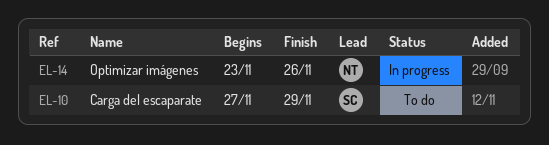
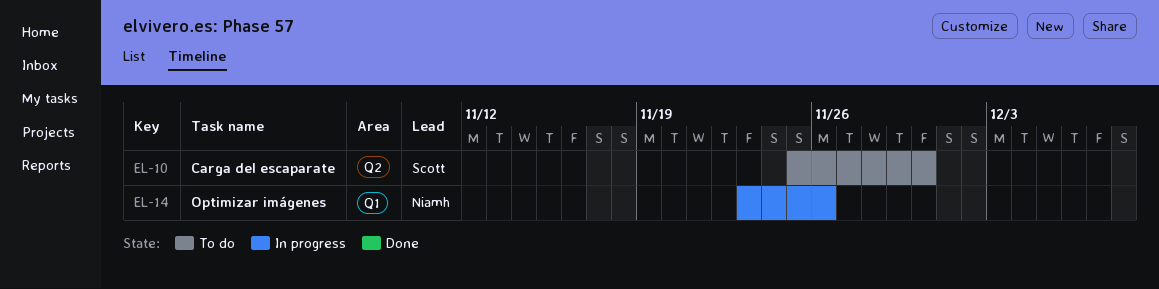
EL-10, start: Nov 27 -> Nov 25
EL-10, due: Nov 29 -> Nov 30

